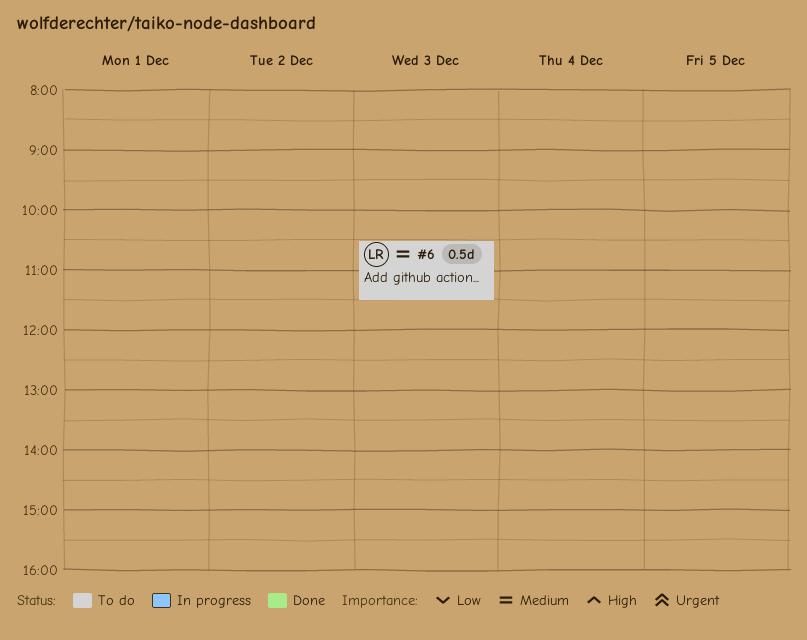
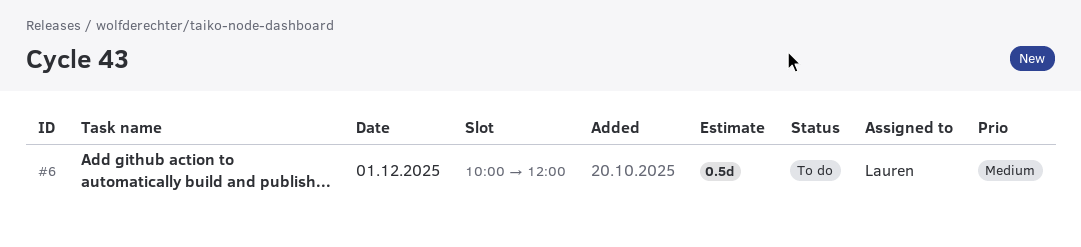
#6, day: Dec 3 -> Dec 1
#6, begins: 10:30 -> 10:00
#6, ends: 11:30 -> 12:00

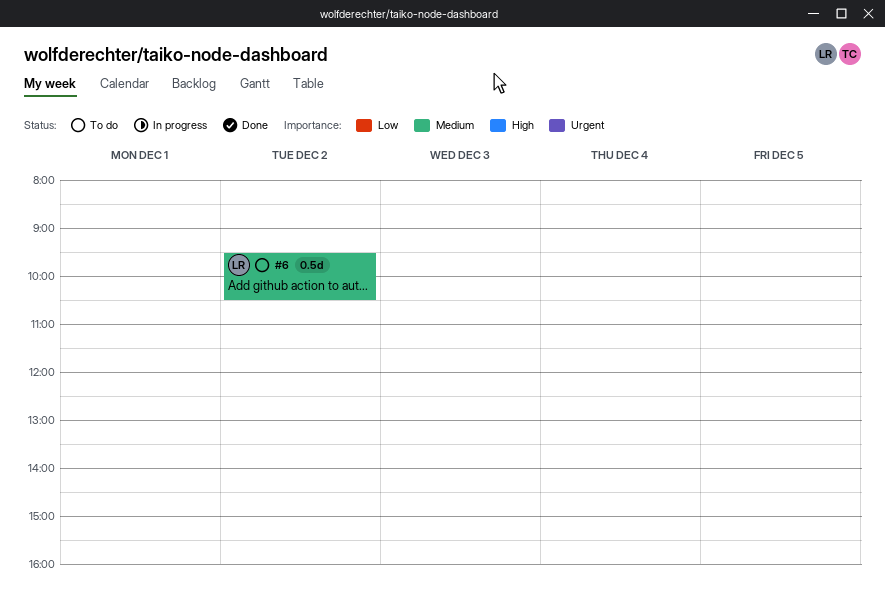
#6, day: Dec 1 -> Dec 2
#6, begins: 10:00 -> 09:30
#6, ends: 12:00 -> 10:30

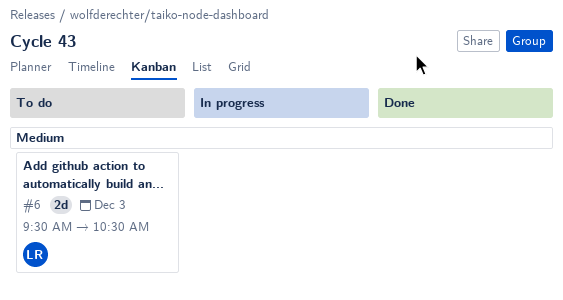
#6, estimate: 0.5d -> 2d
#6, day: Dec 2 -> Dec 3

